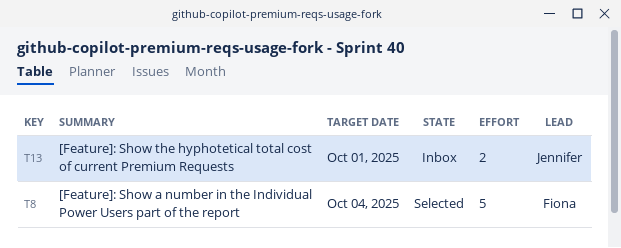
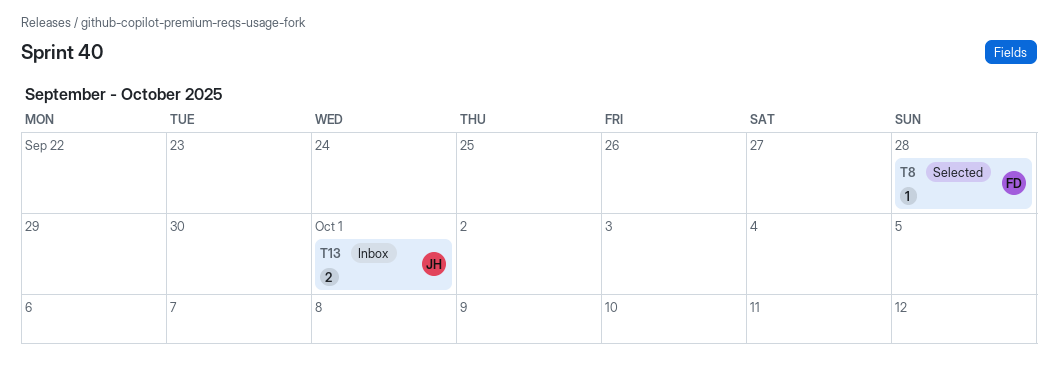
T8, estimate: 5 -> 1
T8, due: Oct 4 -> Sep 28

